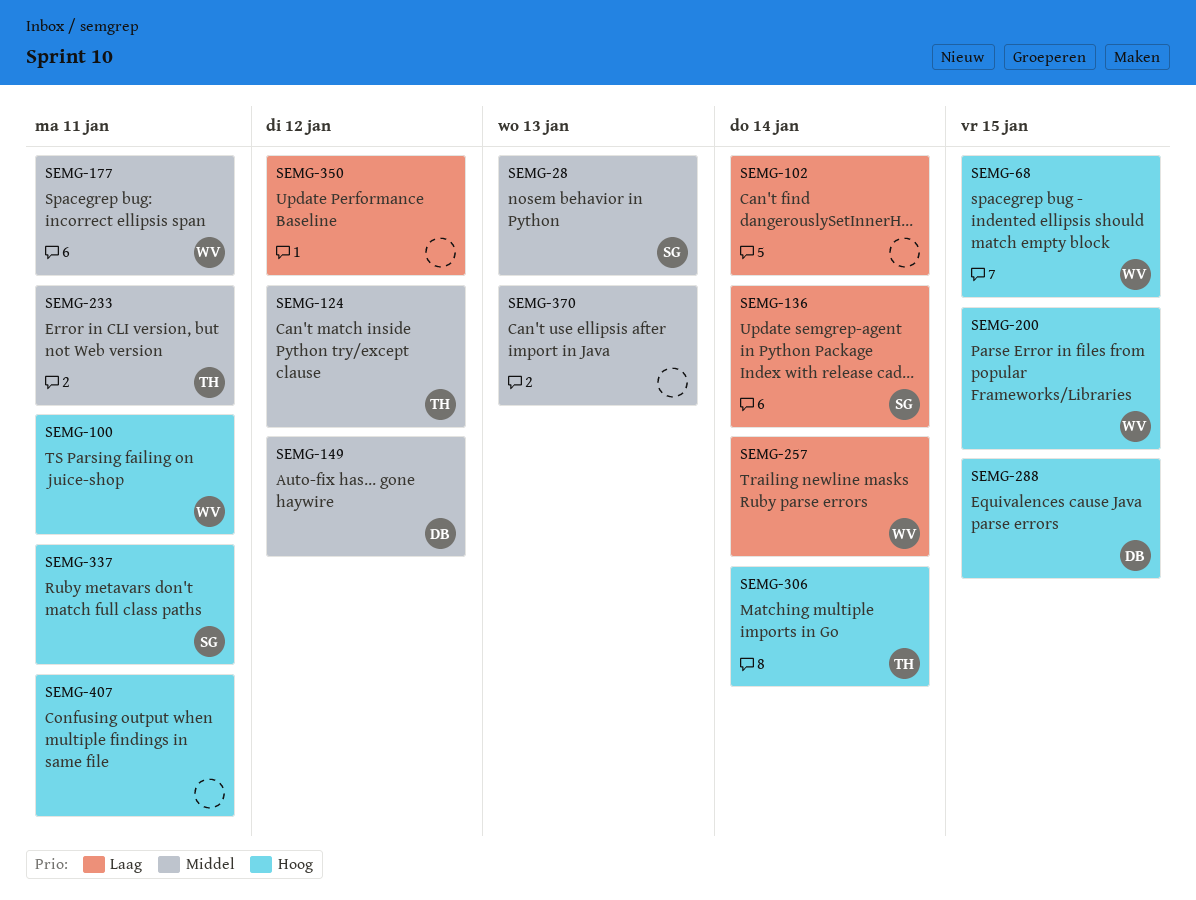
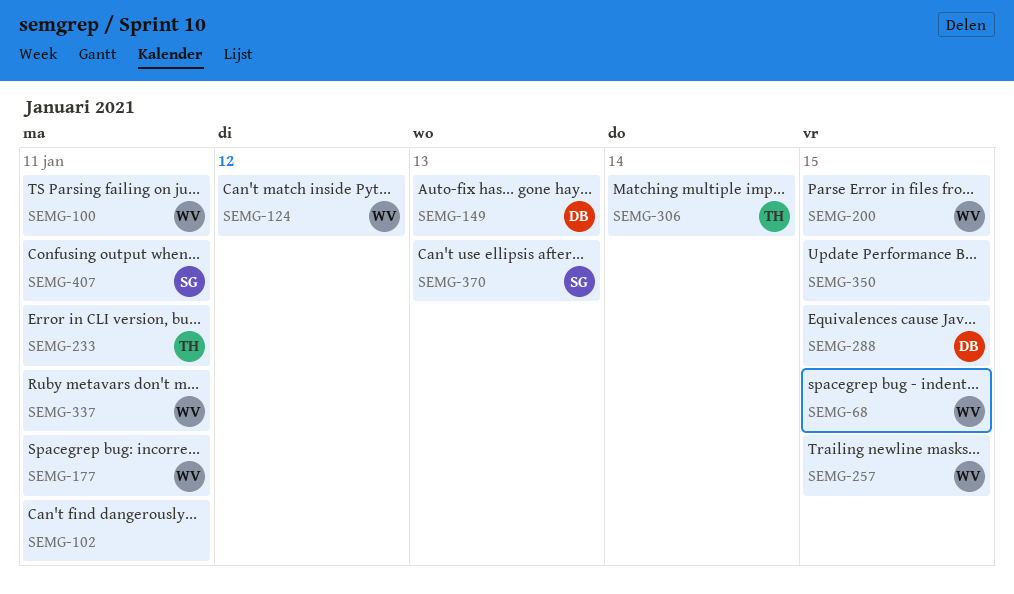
SEMG-28: present -> none
SEMG-102, due: Jan 14 -> Jan 11
SEMG-124, owner: TH -> WV
SEMG-136: present -> none
SEMG-149, due: Jan 12 -> Jan 13
SEMG-257, due: Jan 14 -> Jan 15
SEMG-337, owner: SG -> WV
SEMG-350, due: Jan 12 -> Jan 15
SEMG-370, owner: none -> SG
SEMG-407, owner: none -> SG

